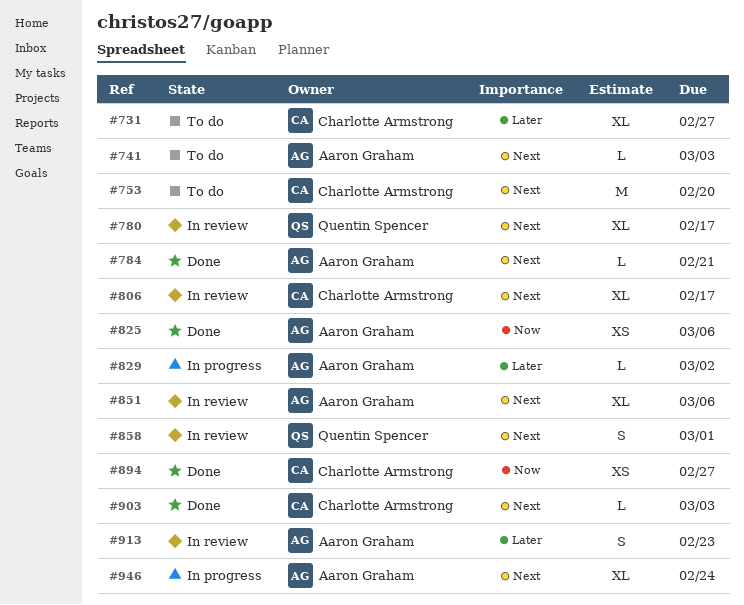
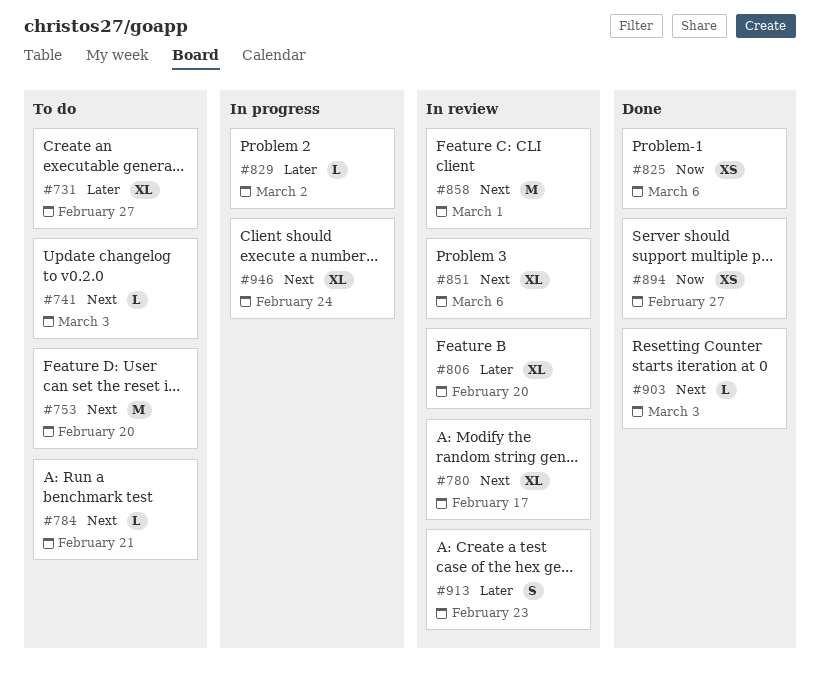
#784, status: Done -> To do
#806, priority: Next -> Later
#806, due: Feb 17 -> Feb 20
#858, estimate: S -> M

